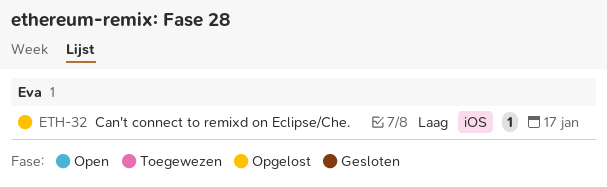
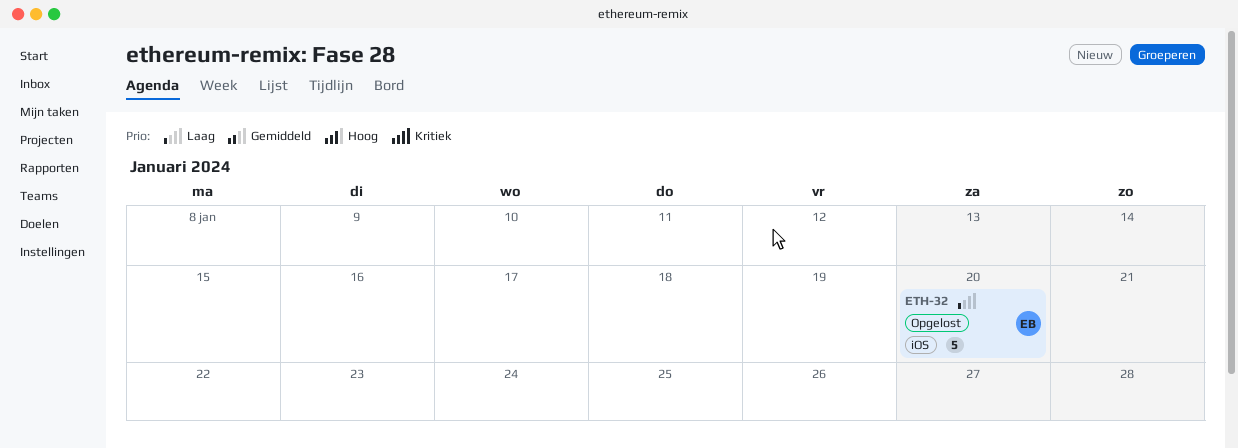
ETH-32, estimate: 1 -> 5
ETH-32, due: Jan 17 -> Jan 20

